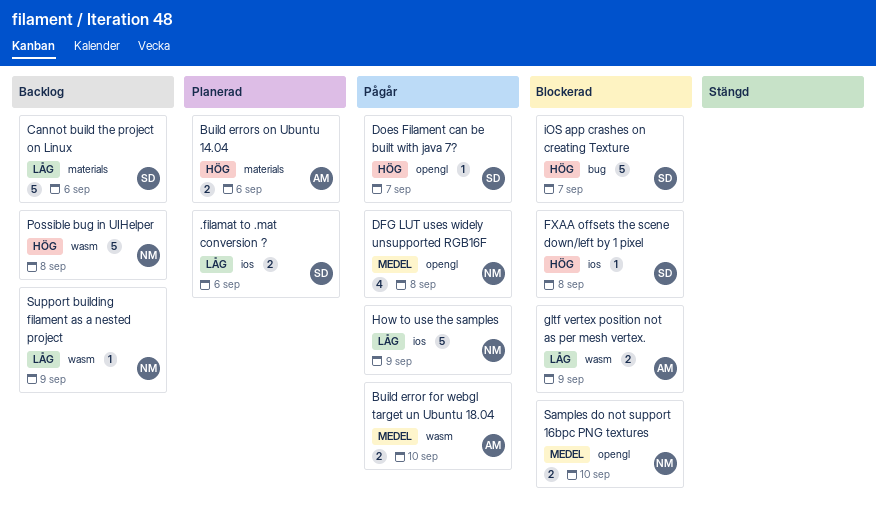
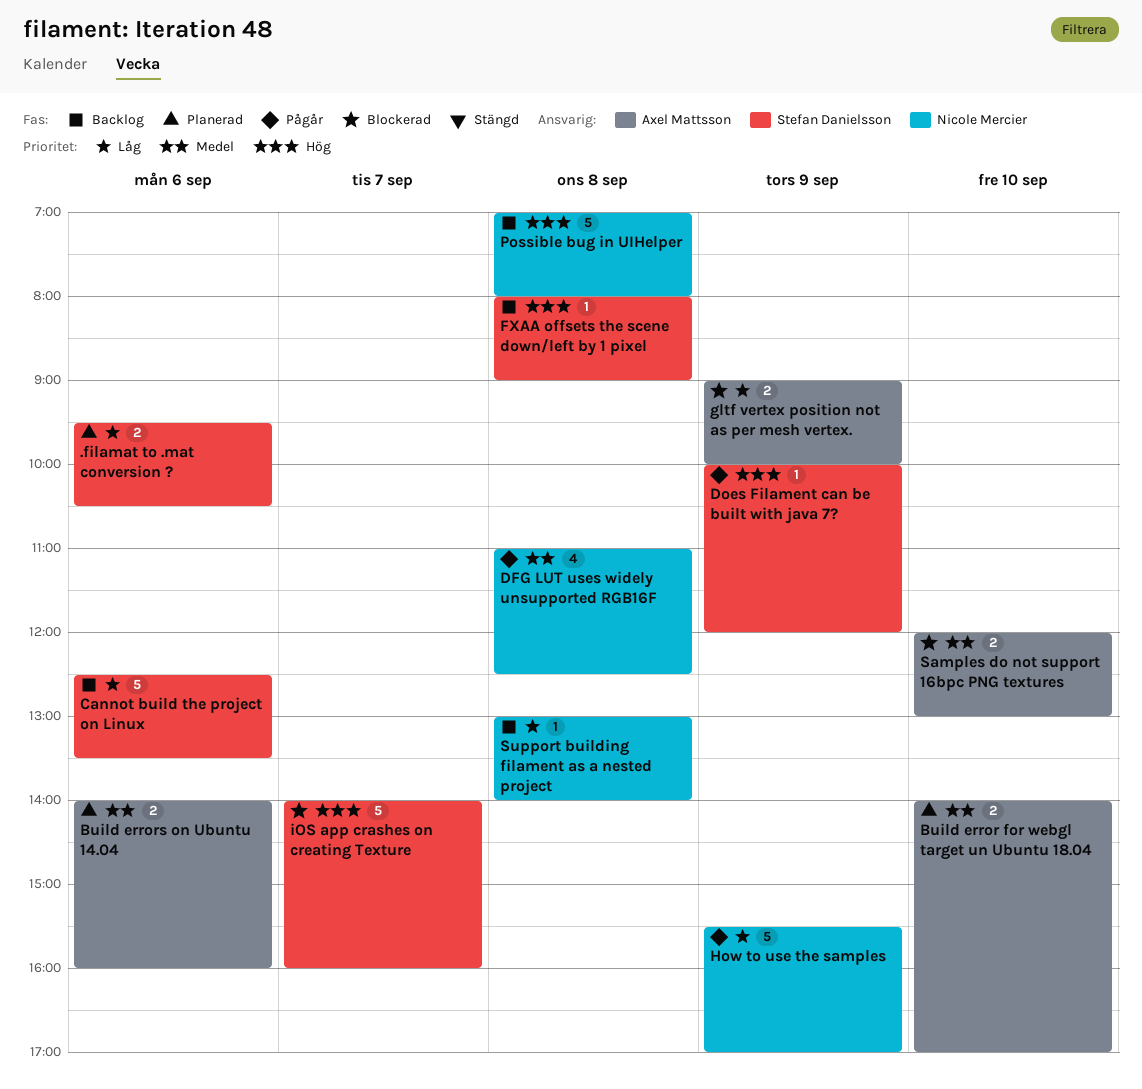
Build error for webgl target un Ubuntu 18.04, status: Pågår -> Planerad
Build errors on Ubuntu 14.04, priority: Hög -> Medel
Does Filament can be built with java 7?, day: Sep 7 -> Sep 9
FXAA offsets the scene down/left by 1 pixel, status: Blockerad -> Backlog
Samples do not support 16bpc PNG textures, owner: Nicole Mercier -> Axel Mattsson
Support building filament as a nested project, day: Sep 9 -> Sep 8

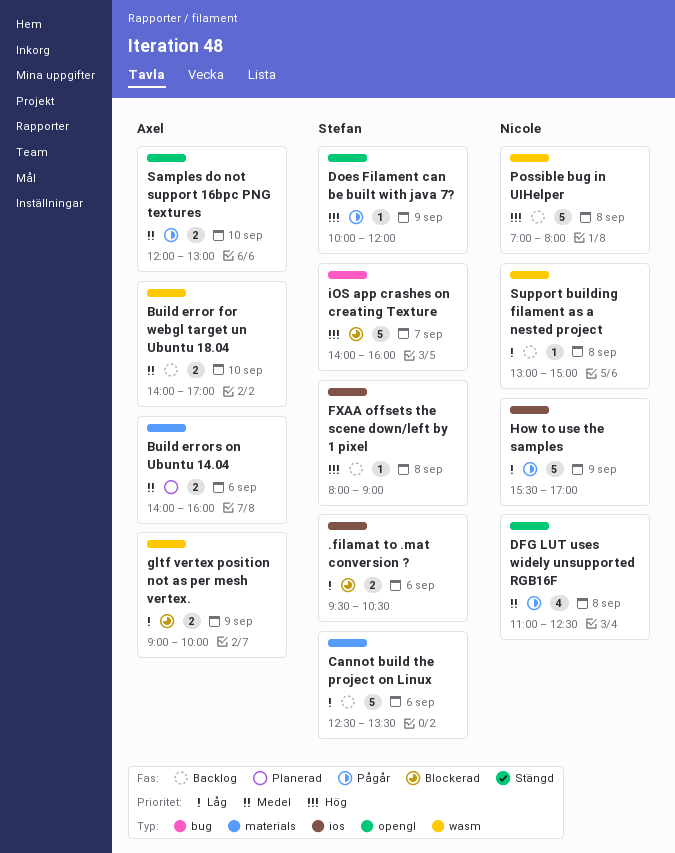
.filamat to .mat conversion ?, status: Planerad -> Blockerad
Build error for webgl target un Ubuntu 18.04, status: Planerad -> Backlog
Samples do not support 16bpc PNG textures, status: Blockerad -> Pågår
Support building filament as a nested project, ends: 14:00 -> 15:00

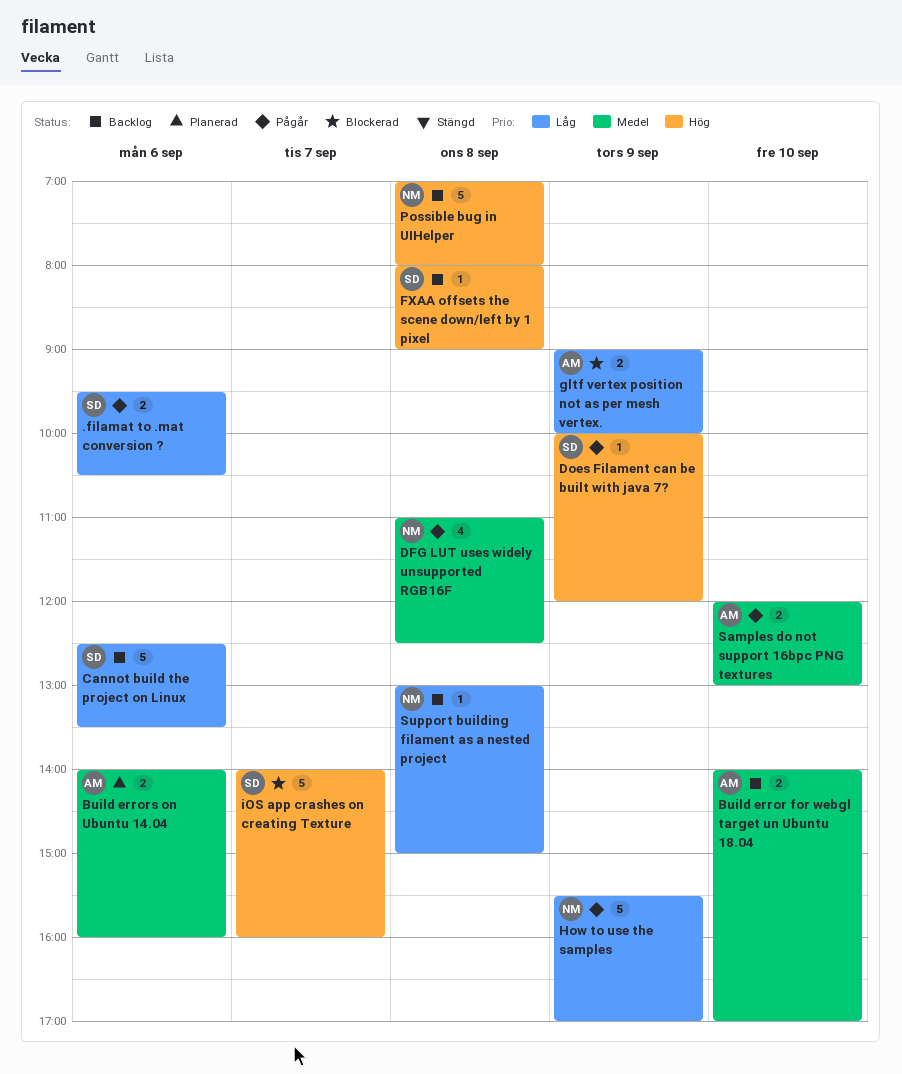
.filamat to .mat conversion ?, status: Blockerad -> Pågår

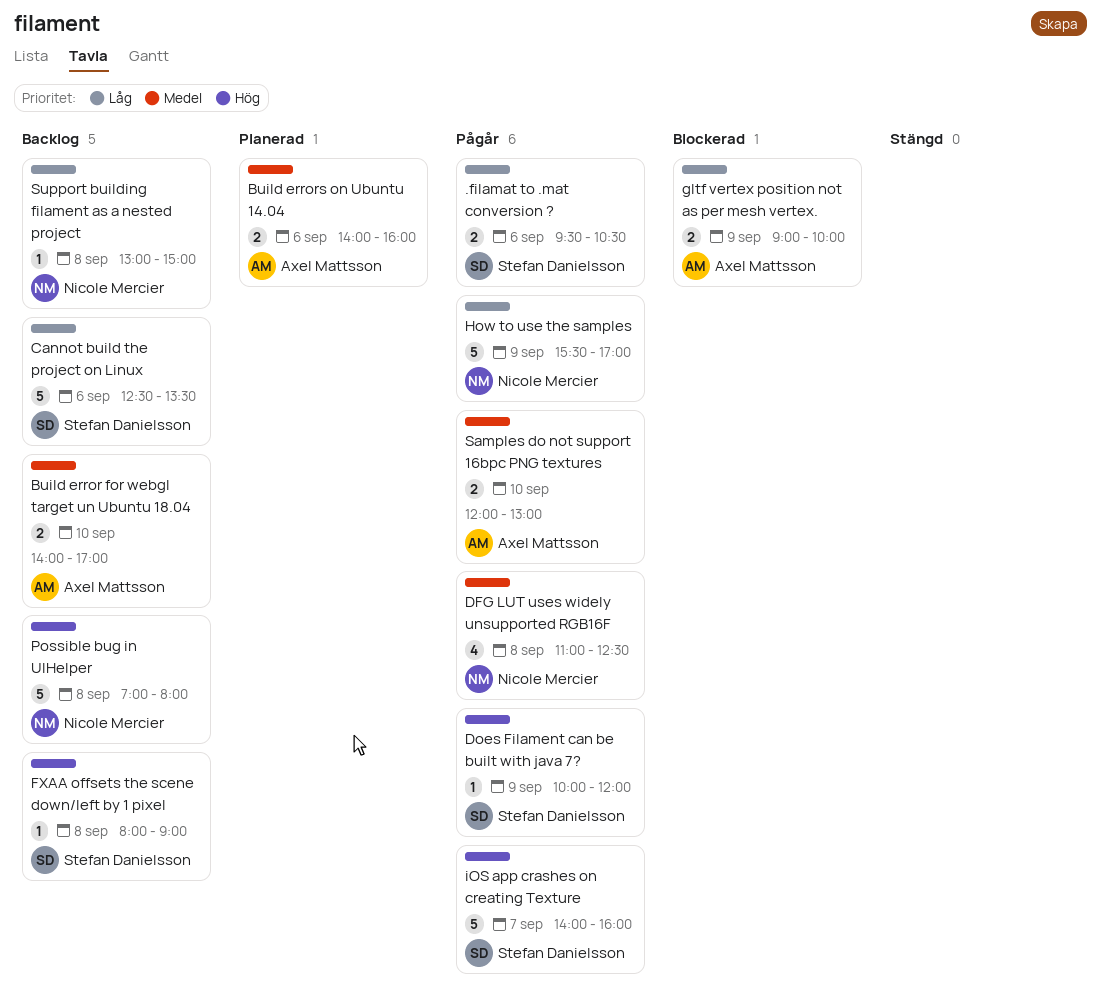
iOS app crashes on creating Texture, status: Blockerad -> Pågår

